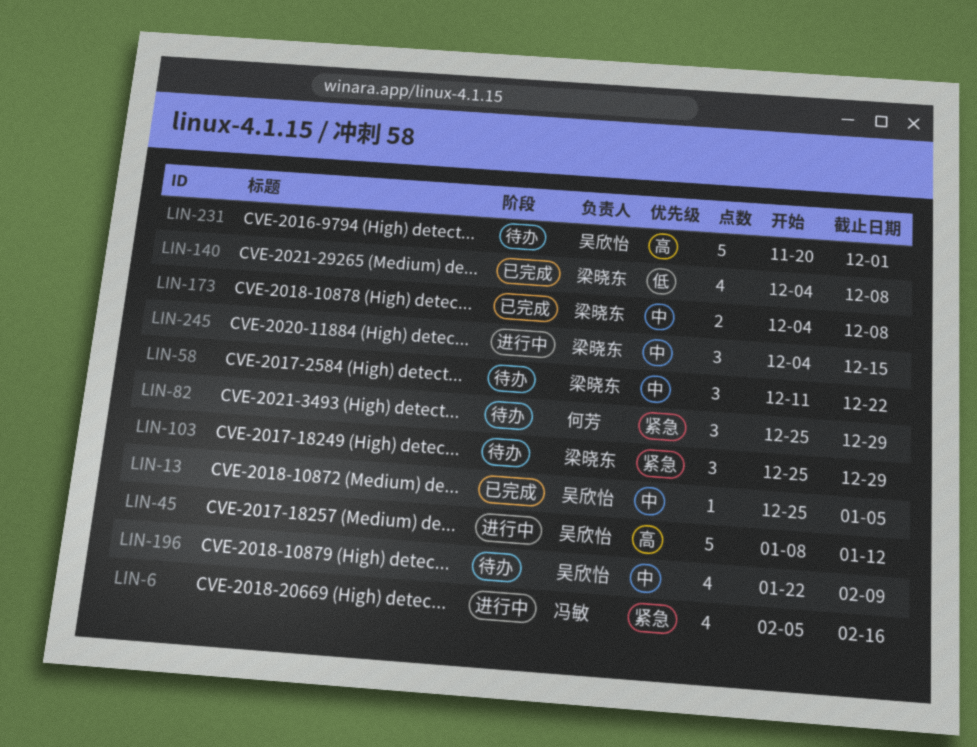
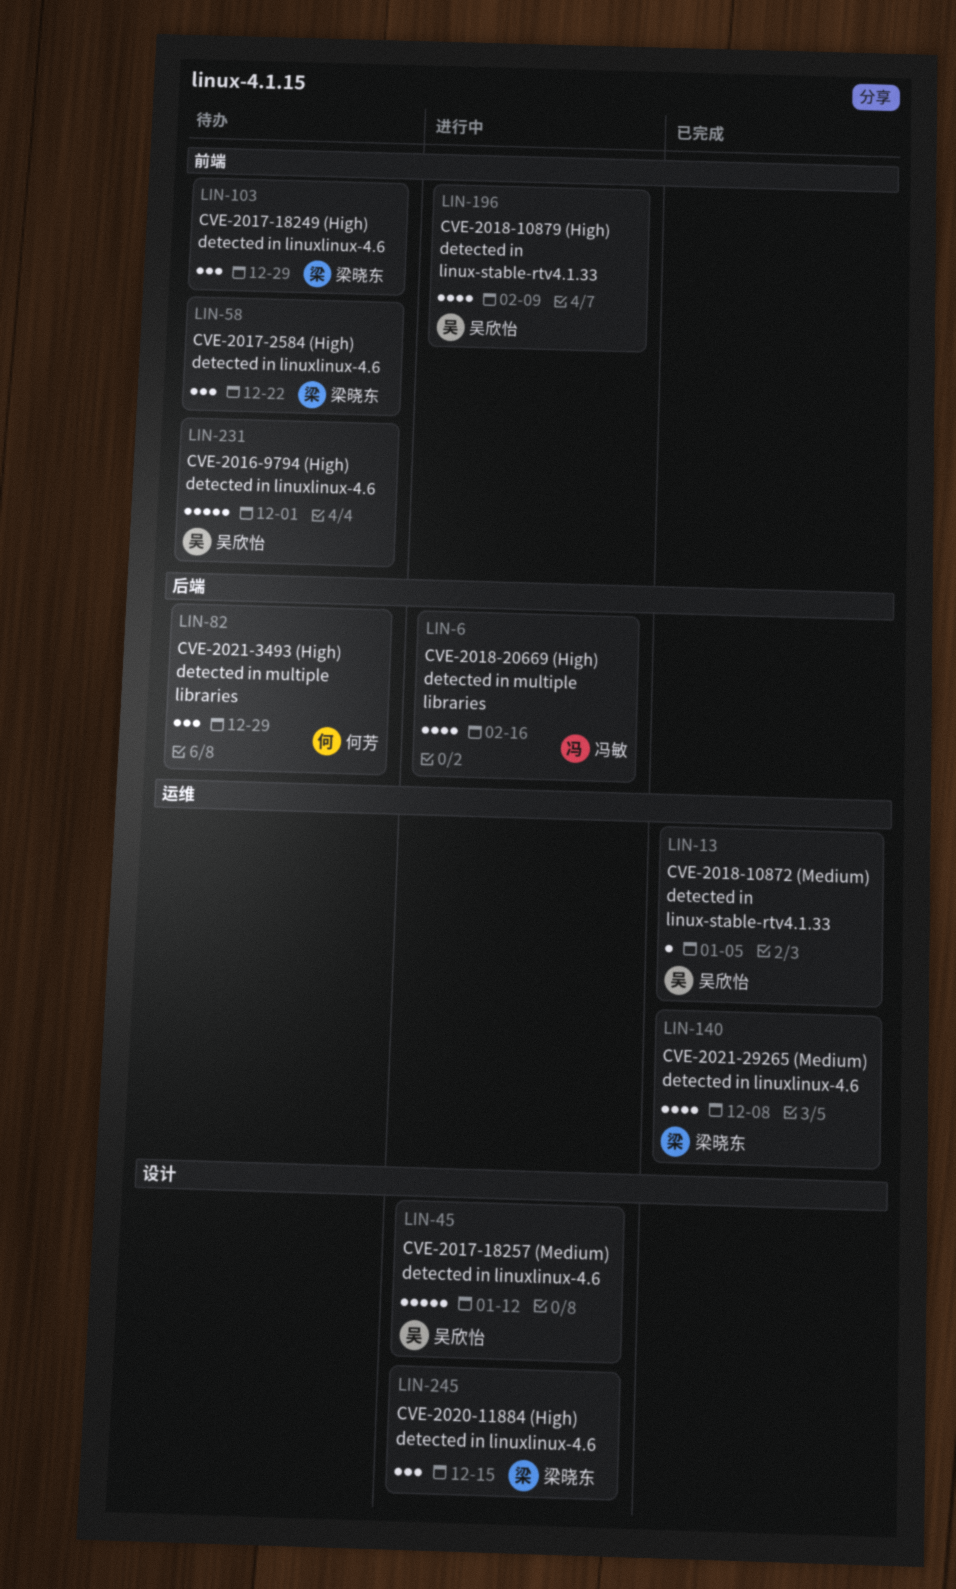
LIN-173: present -> none
LIN-196, status: 待办 -> 进行中

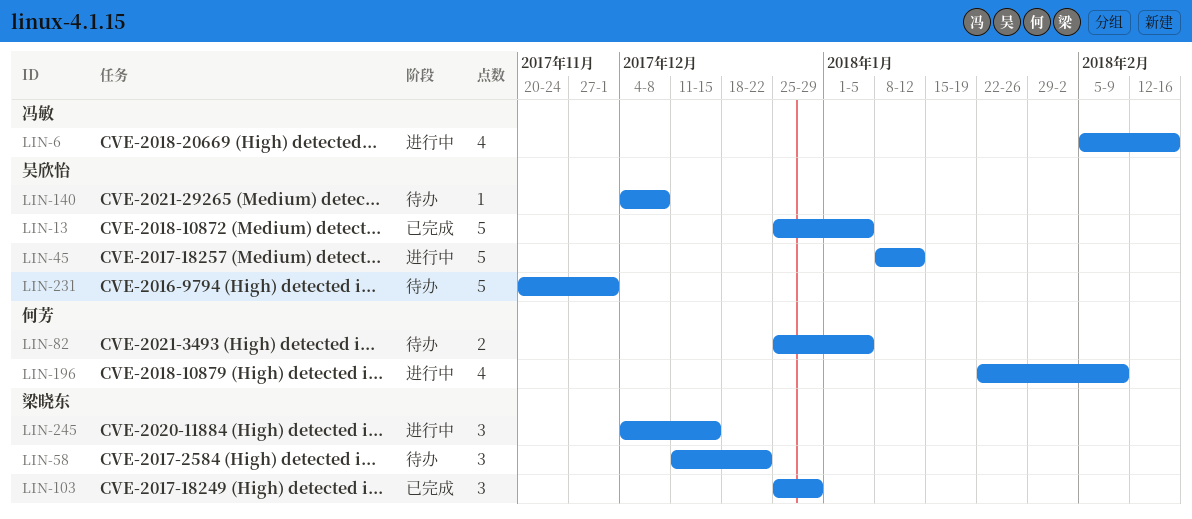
LIN-13, estimate: 1 -> 5
LIN-82, estimate: 3 -> 2
LIN-82, due: Dec 29 -> Jan 5
LIN-103, status: 待办 -> 已完成
LIN-140, status: 已完成 -> 待办
LIN-140, owner: 梁晓东 -> 吴欣怡
LIN-140, estimate: 4 -> 1
LIN-196, owner: 吴欣怡 -> 何芳

